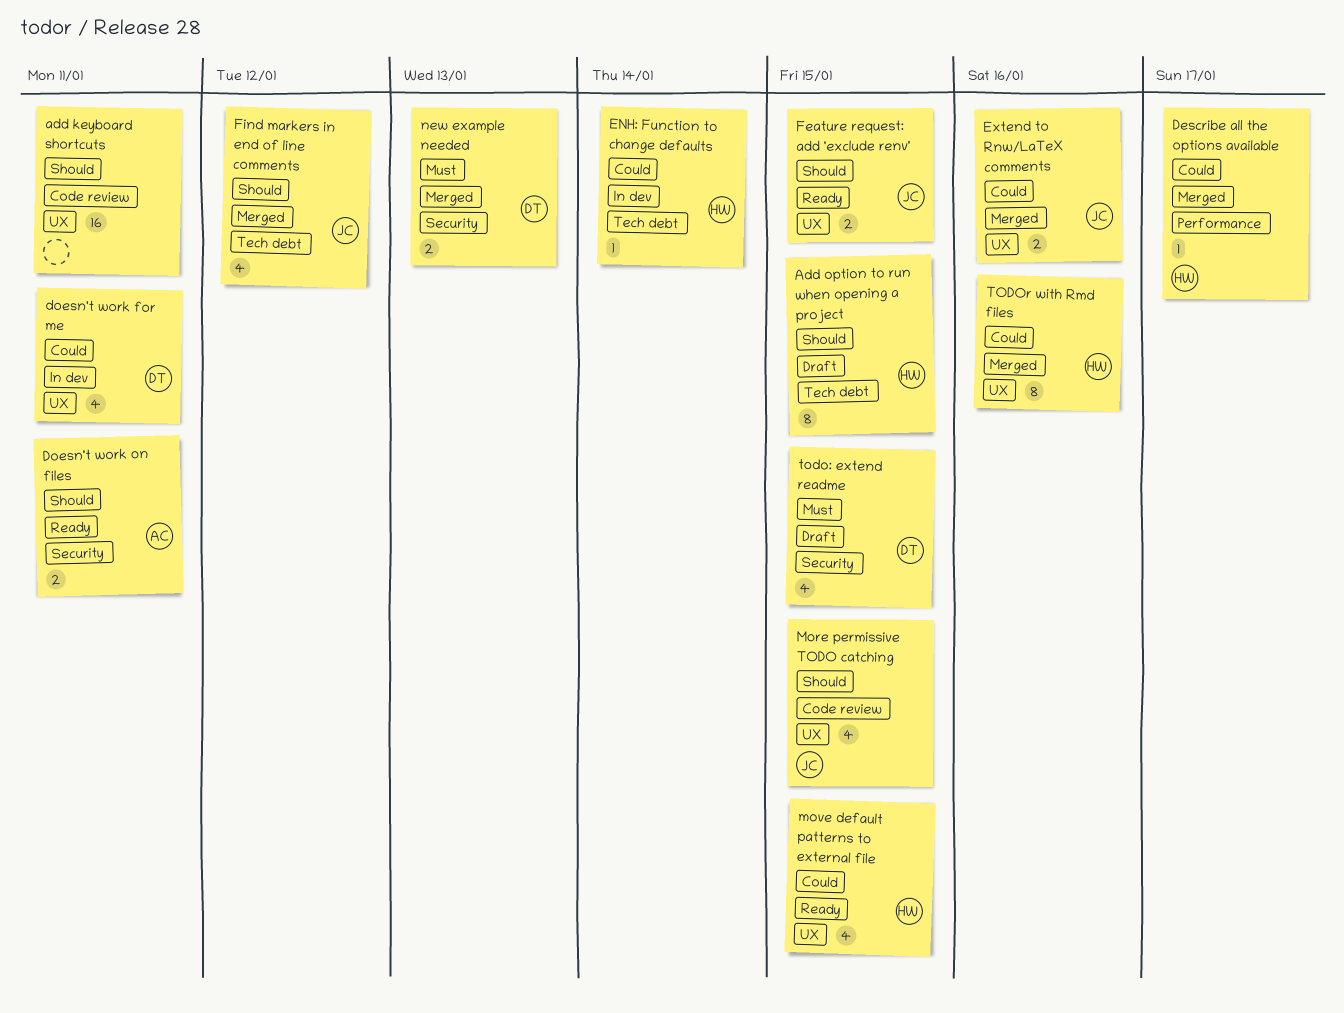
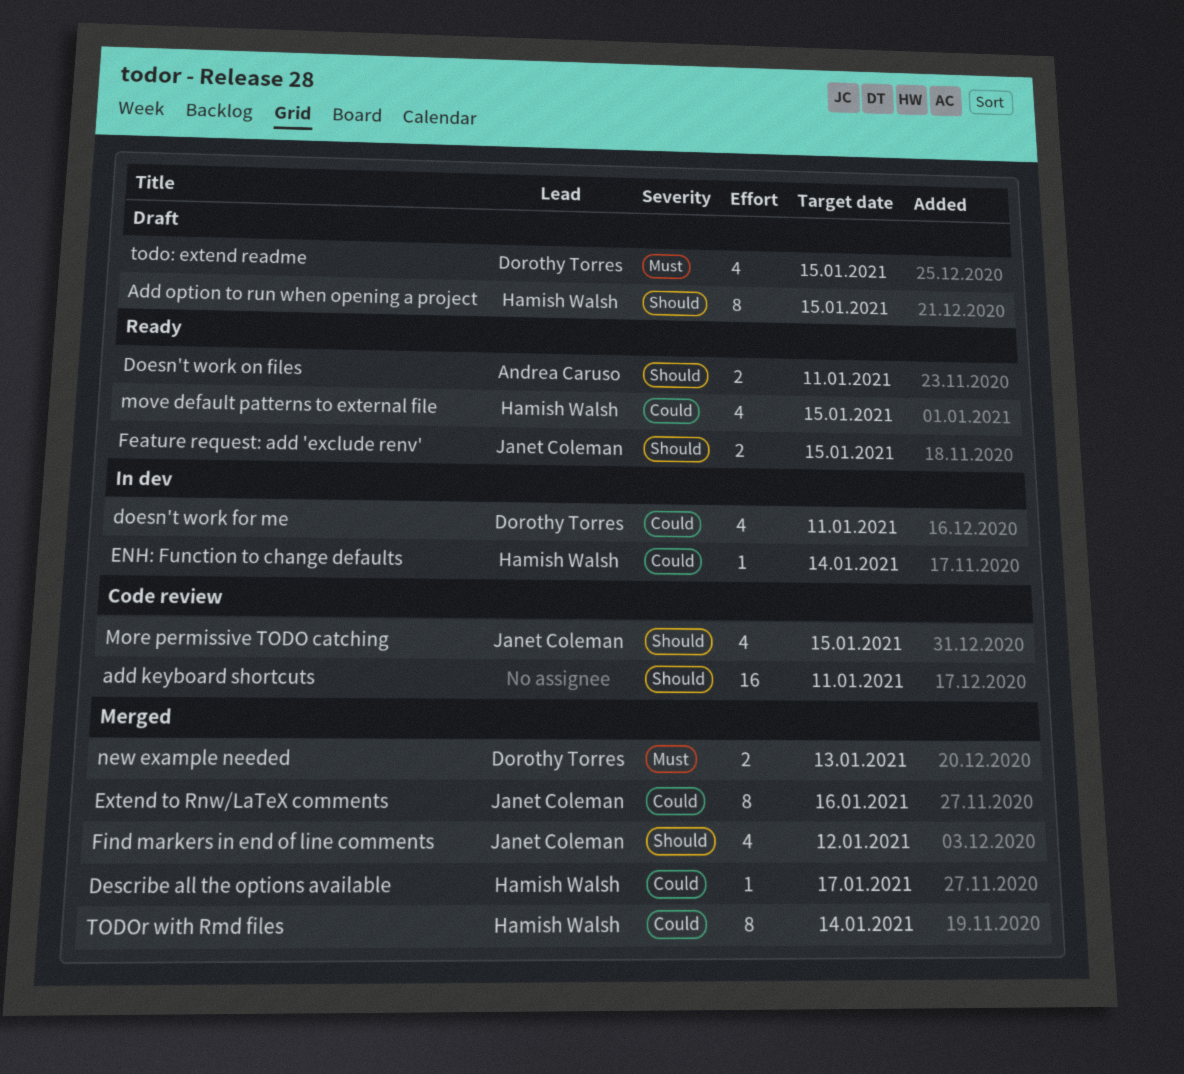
Extend to Rnw/LaTeX comments, estimate: 2 -> 8
TODOr with Rmd files, due: Jan 16 -> Jan 14

